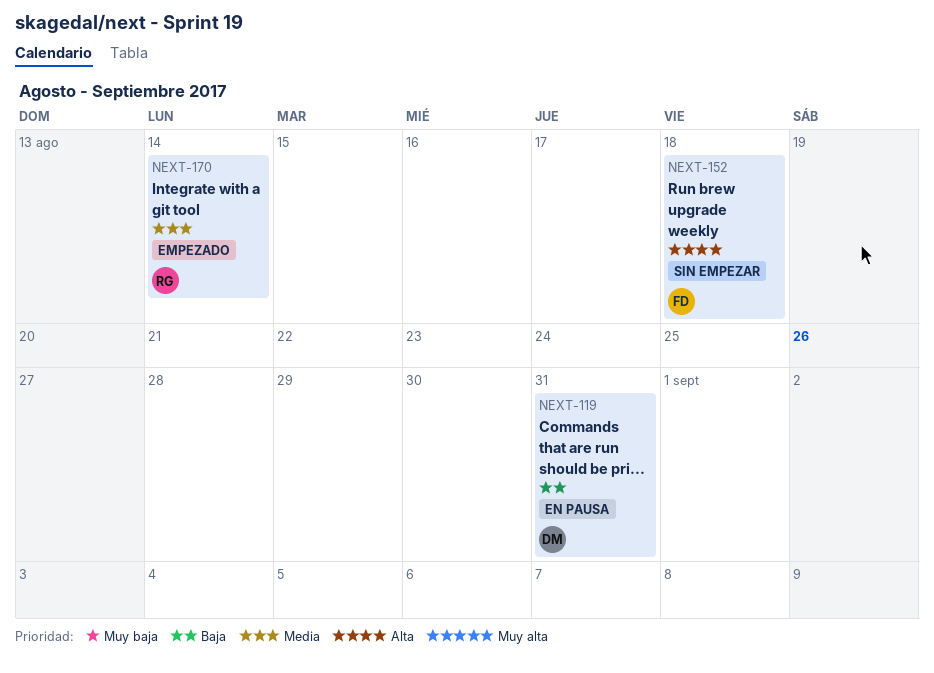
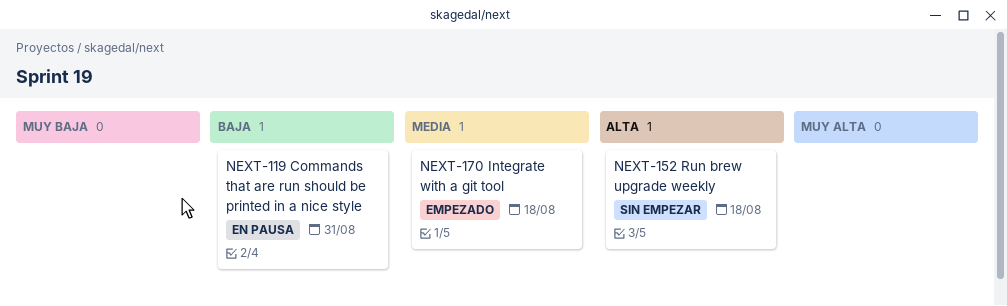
NEXT-170, due: Aug 14 -> Aug 18

